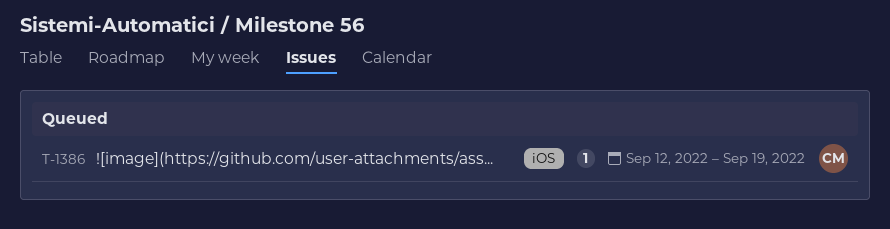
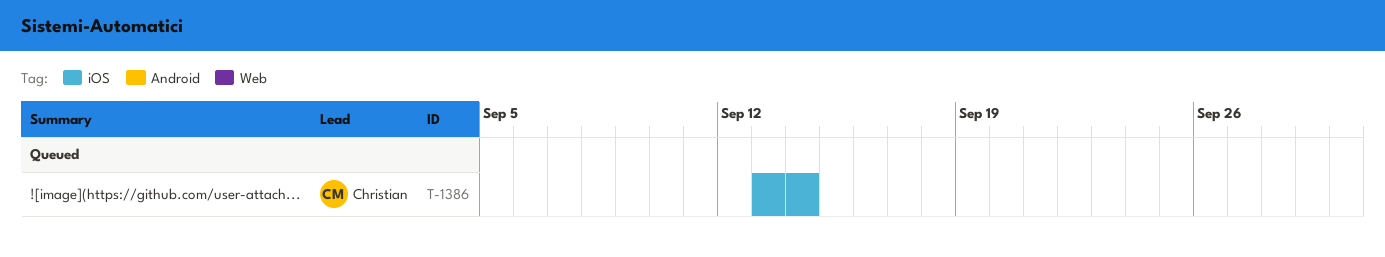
T-1386, start: Sep 12 -> Sep 13
T-1386, due: Sep 19 -> Sep 14

